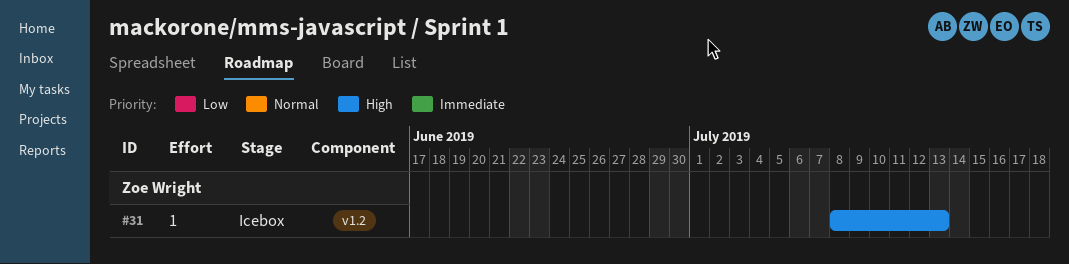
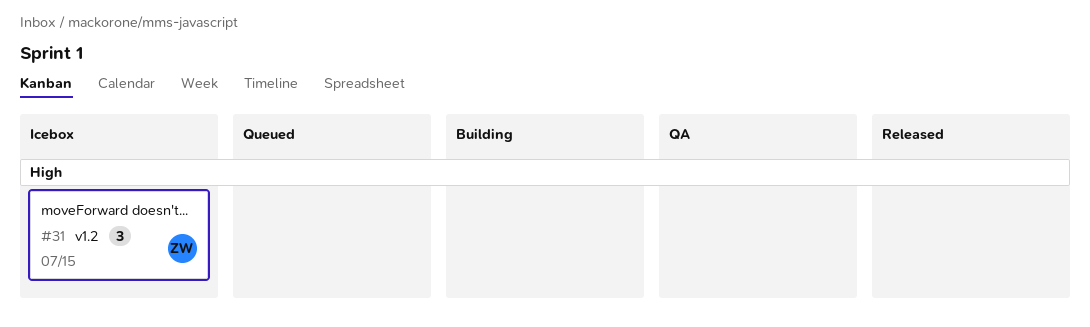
#31, estimate: 1 -> 3
#31, due: Jul 13 -> Jul 15

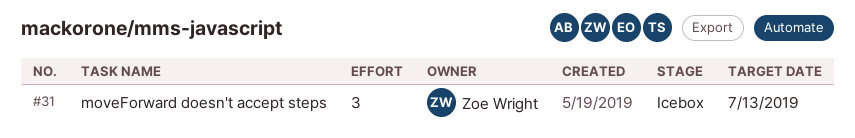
#31, due: Jul 15 -> Jul 13

